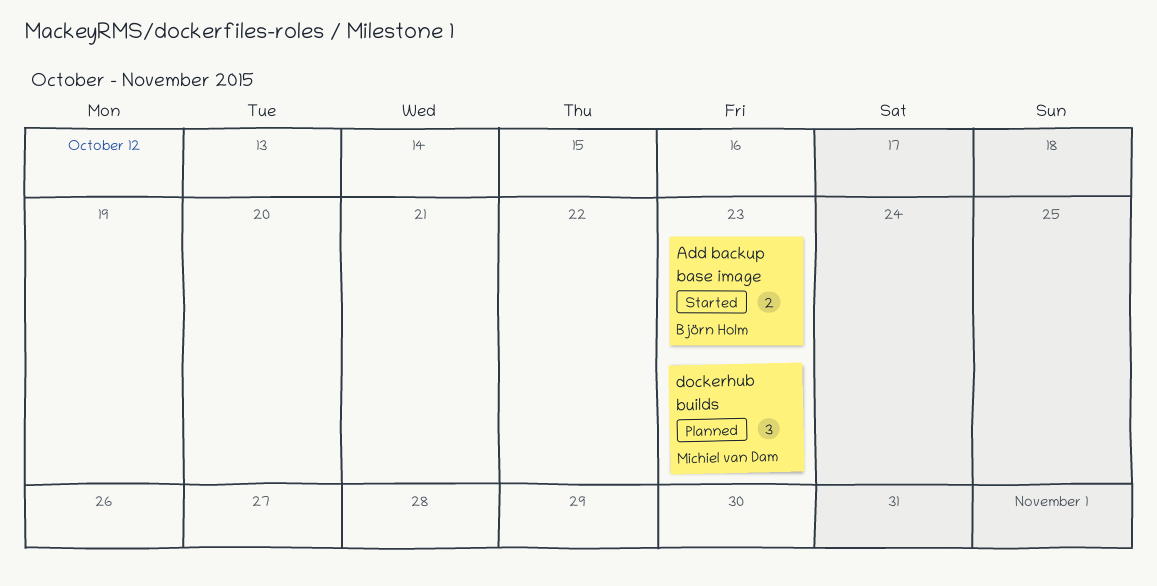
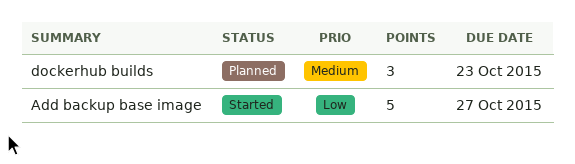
Add backup base image, estimate: 2 -> 5
Add backup base image, due: Oct 23 -> Oct 27

